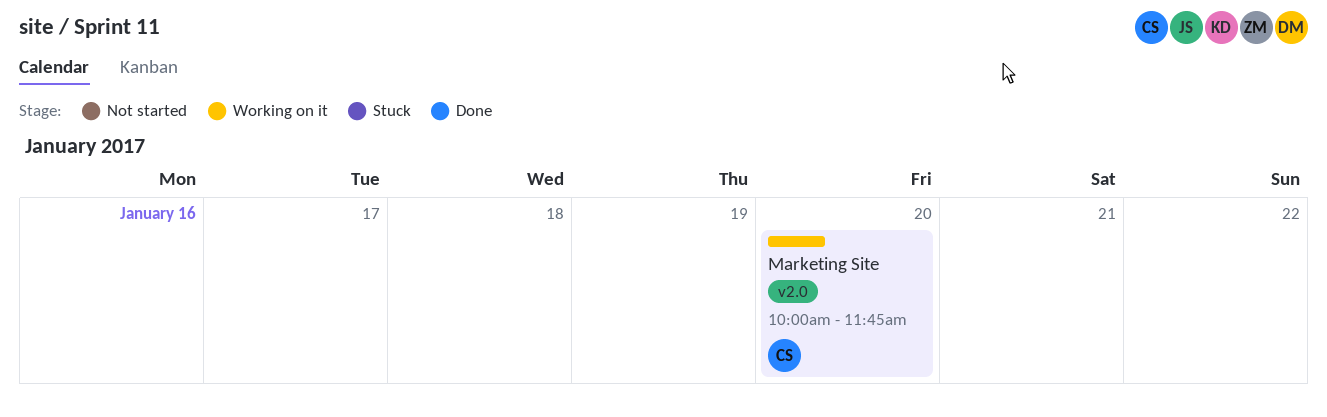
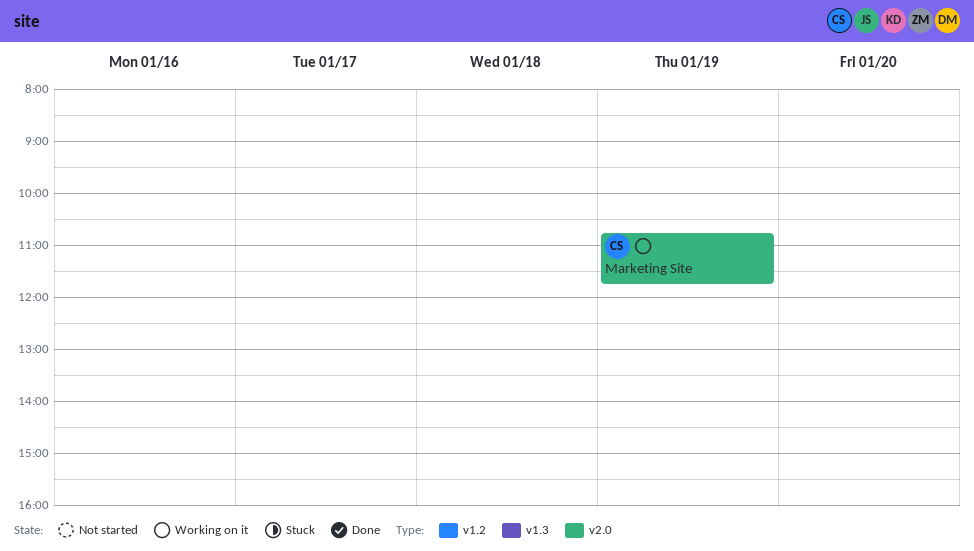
Marketing Site, day: Jan 20 -> Jan 19
Marketing Site, begins: 10:00 -> 10:45

